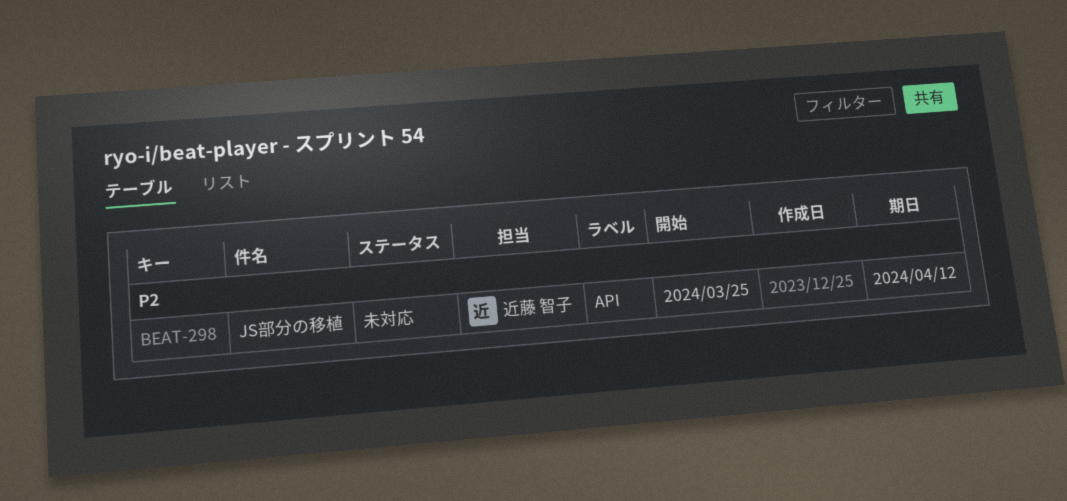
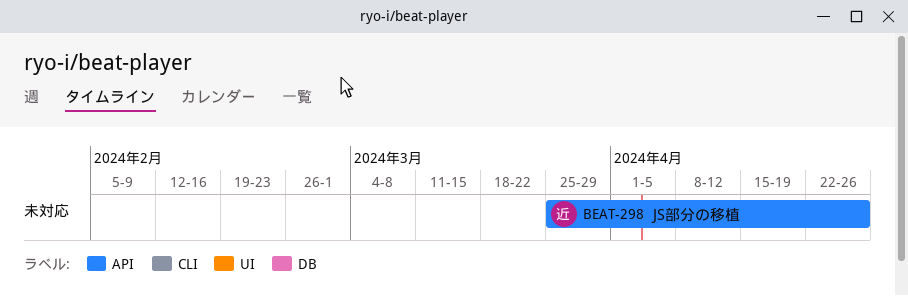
BEAT-298, due: Apr 12 -> Apr 26

